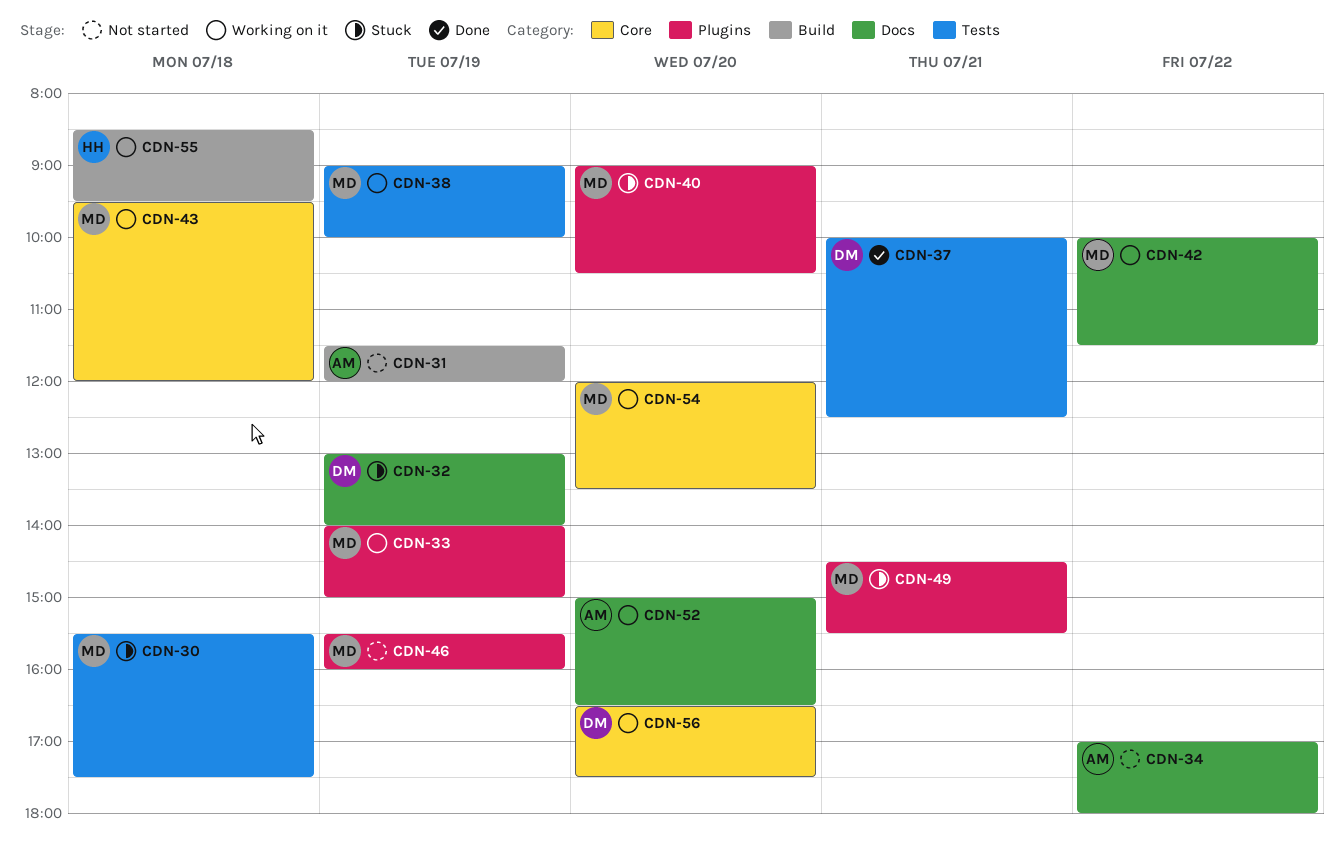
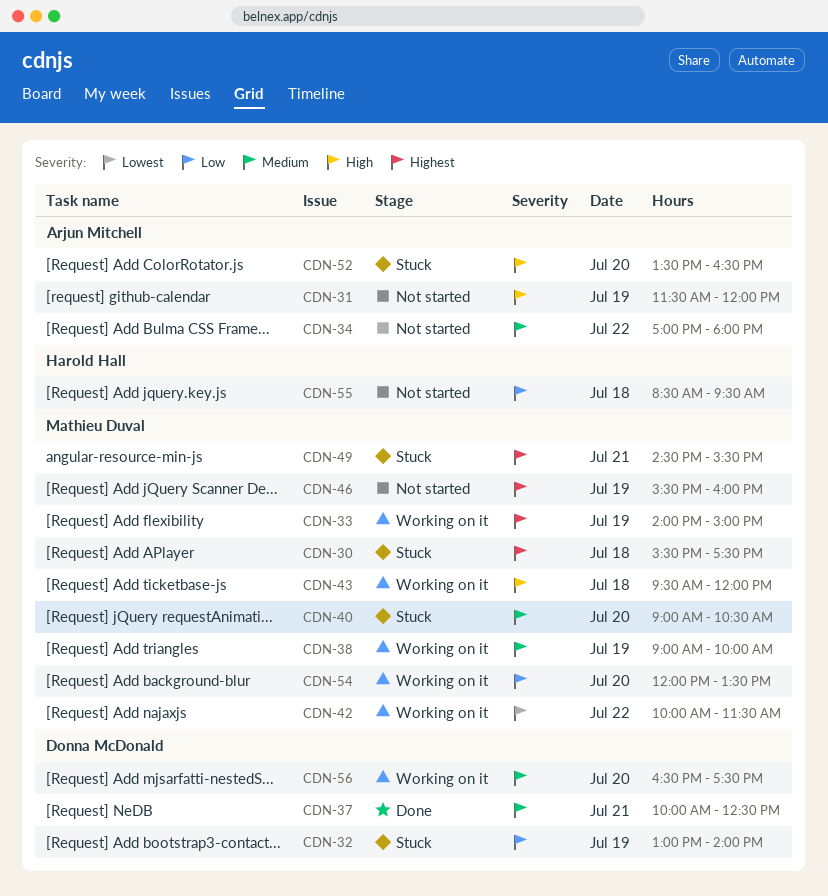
CDN-52, status: Working on it -> Stuck
CDN-52, begins: 15:00 -> 13:30
CDN-55, status: Working on it -> Not started

